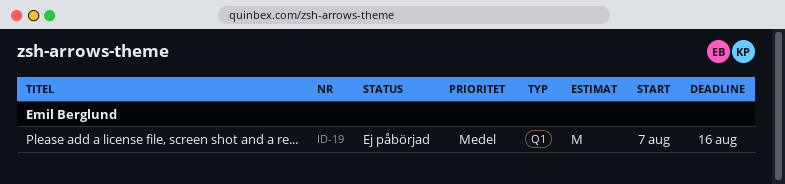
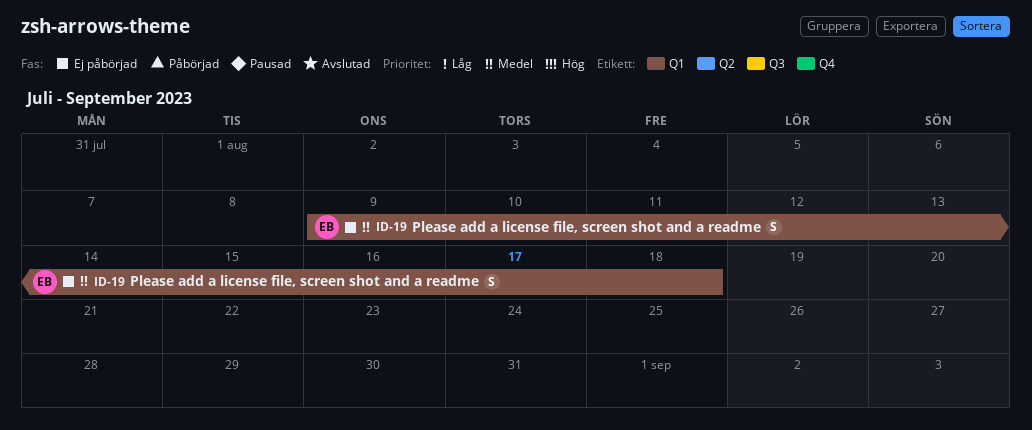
ID-19, estimate: M -> S
ID-19, start: Aug 7 -> Aug 9
ID-19, due: Aug 16 -> Aug 18

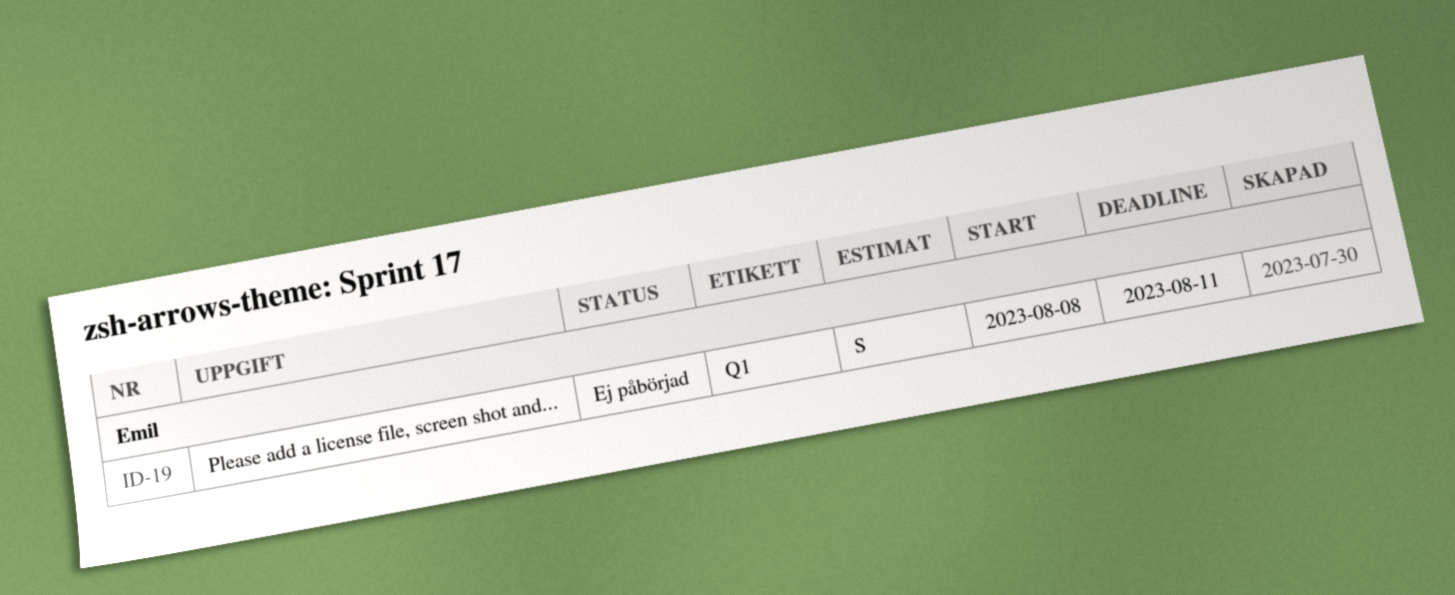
ID-19, start: Aug 9 -> Aug 8
ID-19, due: Aug 18 -> Aug 11

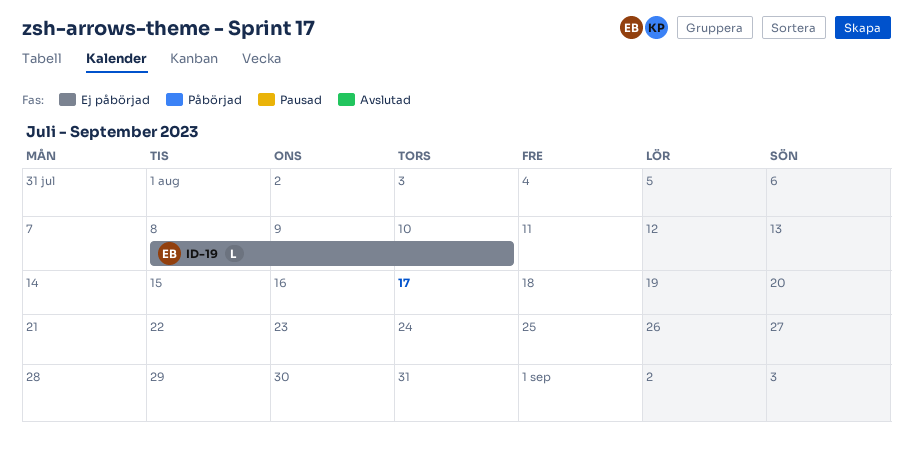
ID-19, estimate: S -> L
ID-19, due: Aug 11 -> Aug 10

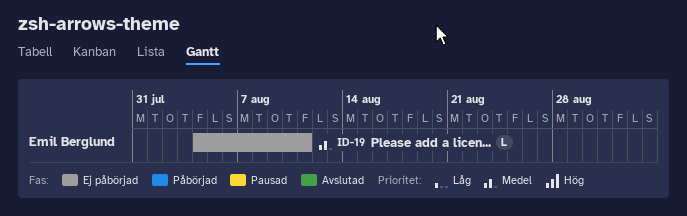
ID-19, start: Aug 8 -> Aug 4
ID-19, due: Aug 10 -> Aug 11

